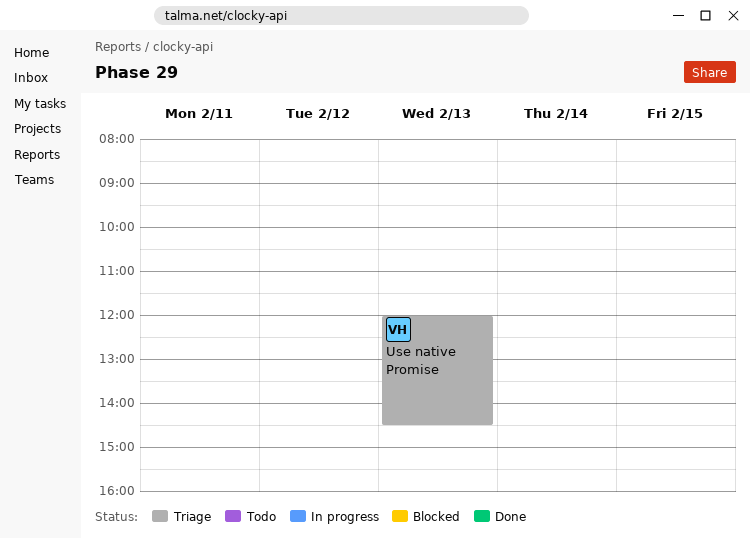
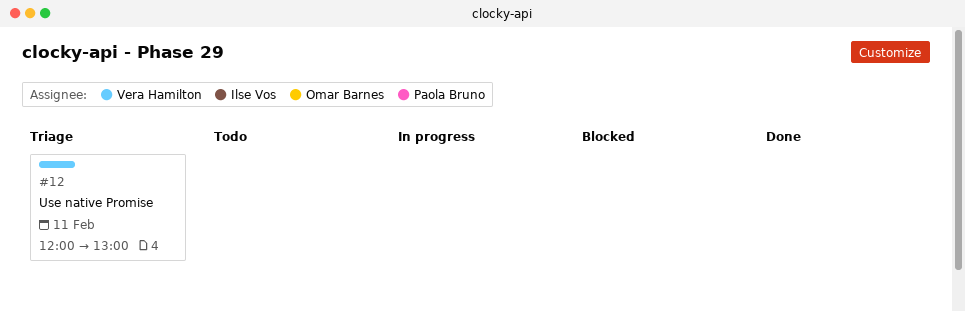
Use native Promise, day: Feb 13 -> Feb 11
Use native Promise, ends: 14:30 -> 13:00

